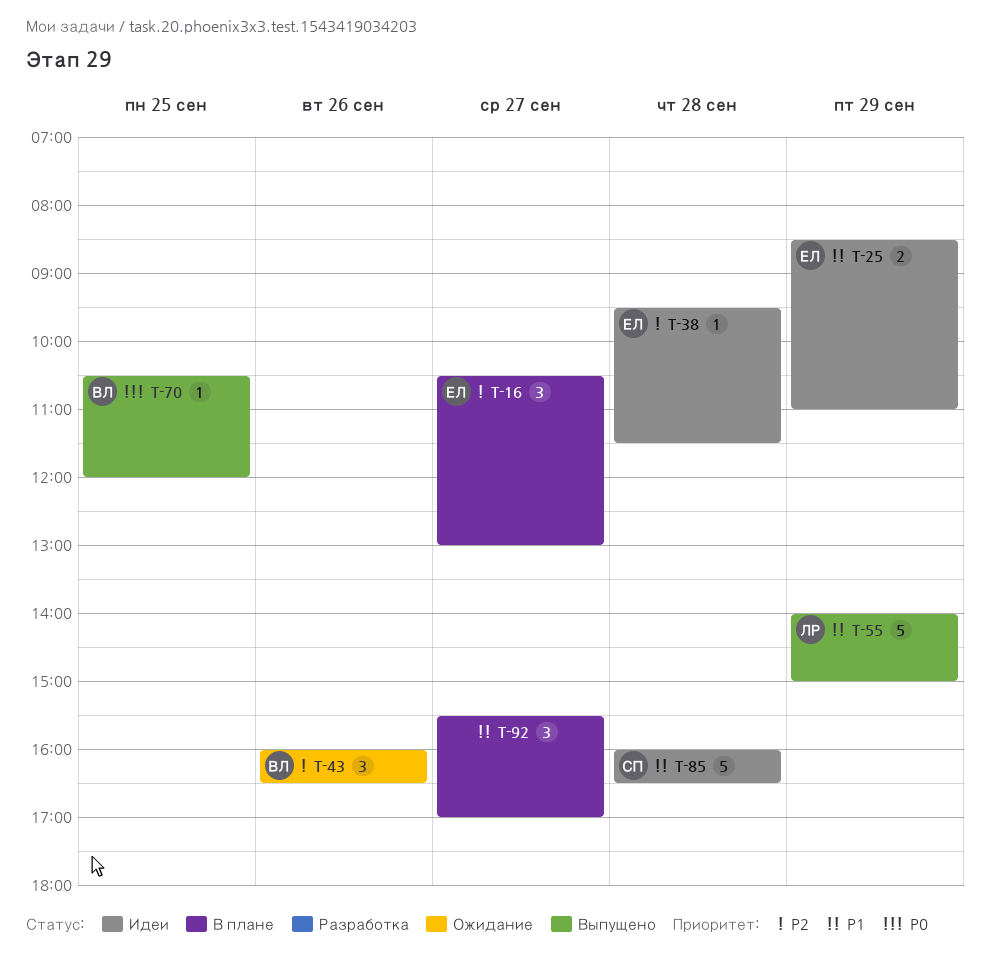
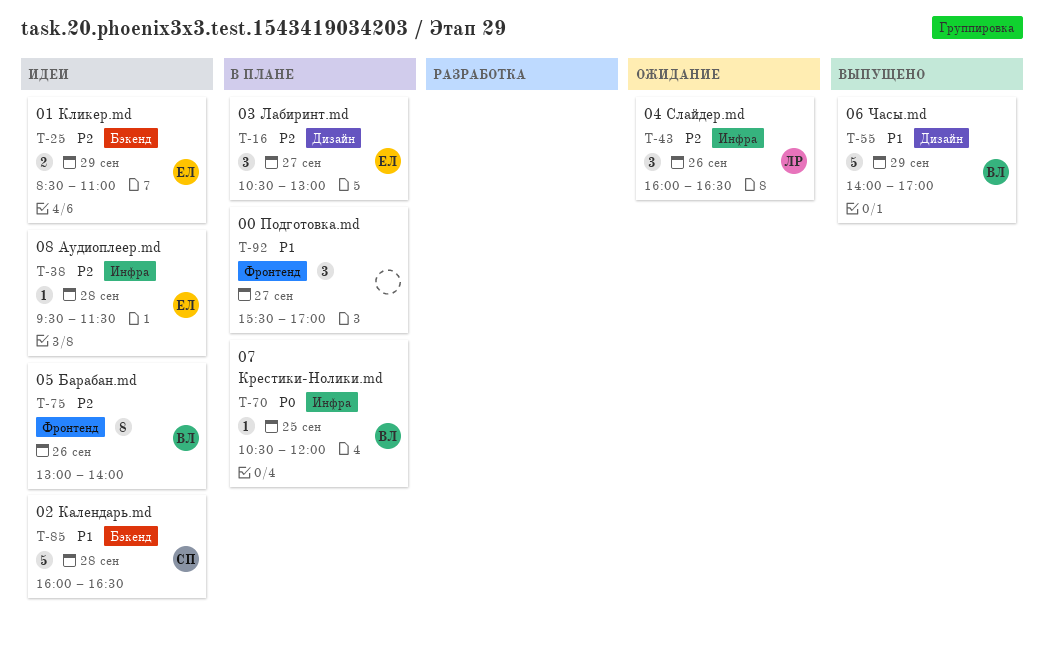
T-25, priority: P1 -> P2
T-43, owner: ВЛ -> ЛР
T-55, owner: ЛР -> ВЛ
T-55, ends: 15:00 -> 17:00
T-70, status: Выпущено -> В плане
T-75: none -> present

